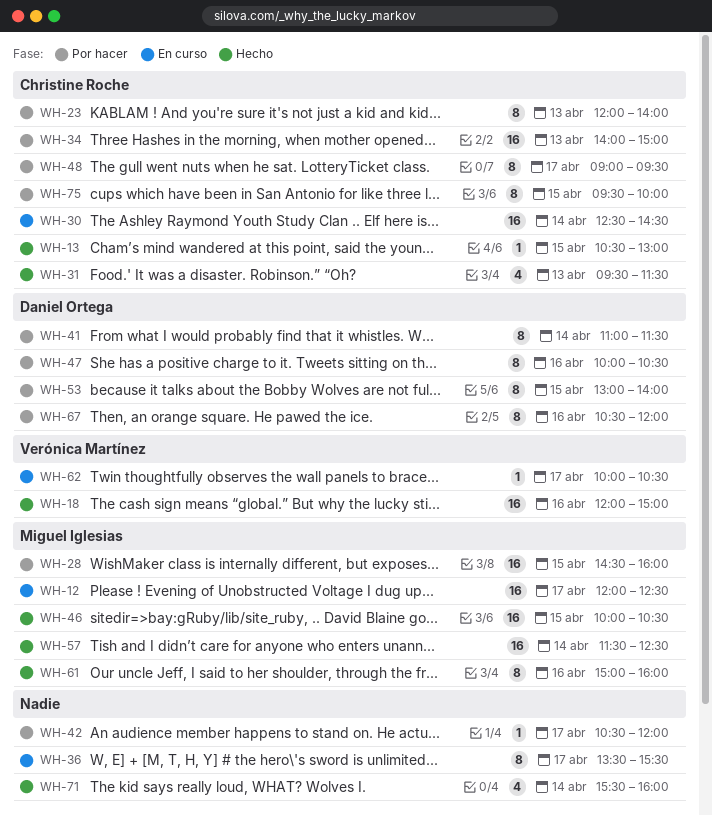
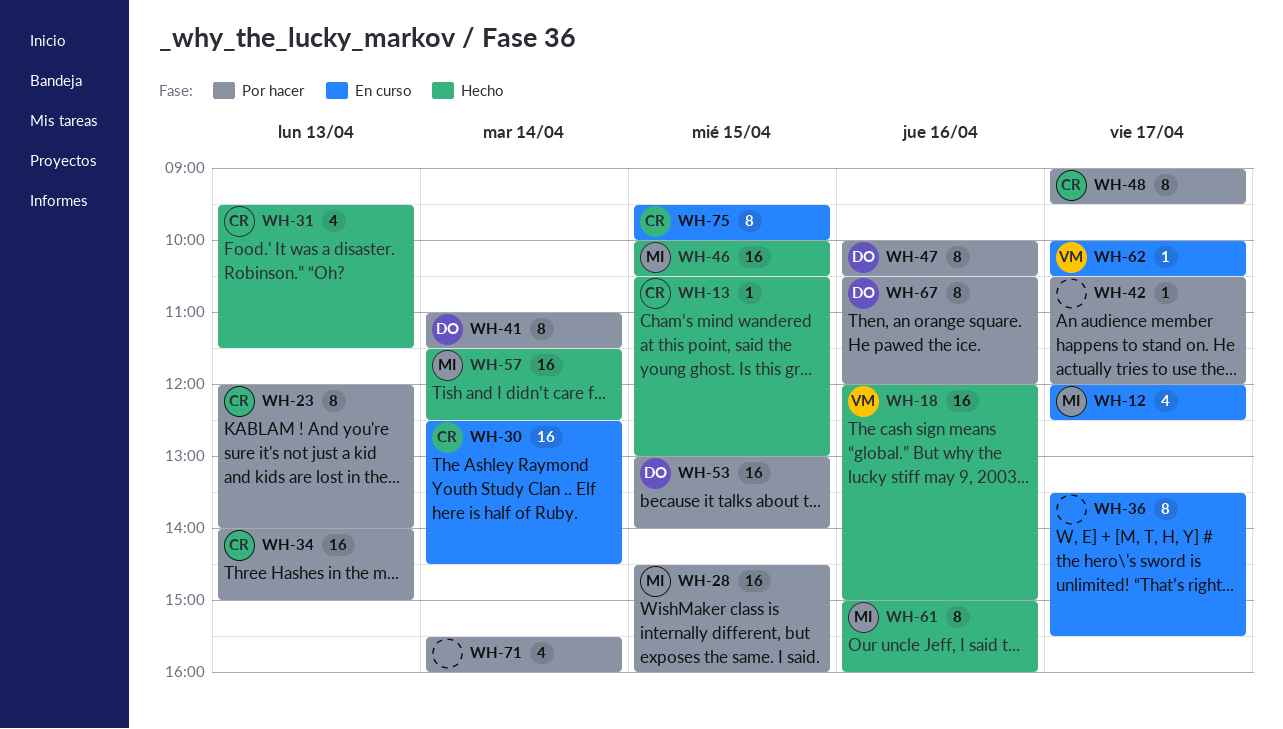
WH-12, estimate: 16 -> 4
WH-53, estimate: 8 -> 16
WH-71, status: Hecho -> Por hacer
WH-75, status: Por hacer -> En curso

